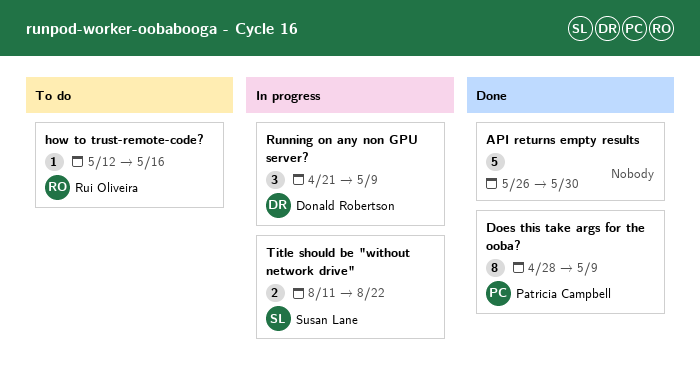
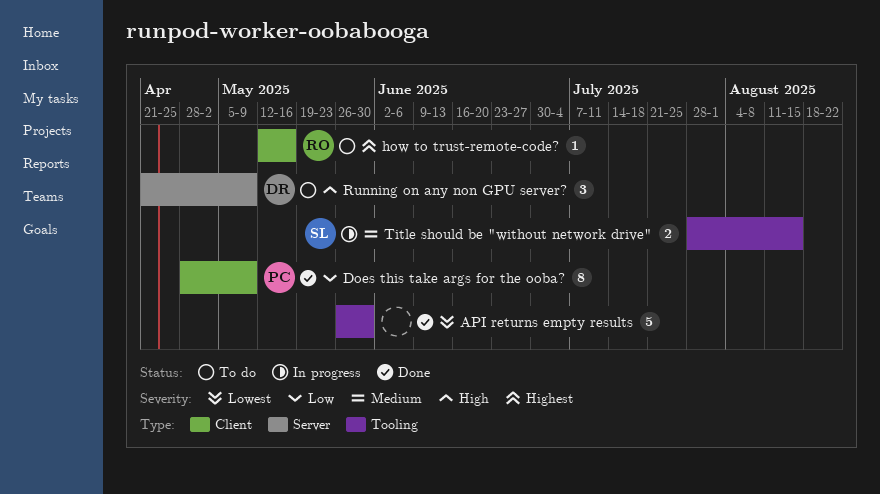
Running on any non GPU server?, status: In progress -> To do
Title should be "without network drive", start: Aug 11 -> Jul 28
Title should be "without network drive", due: Aug 22 -> Aug 15

